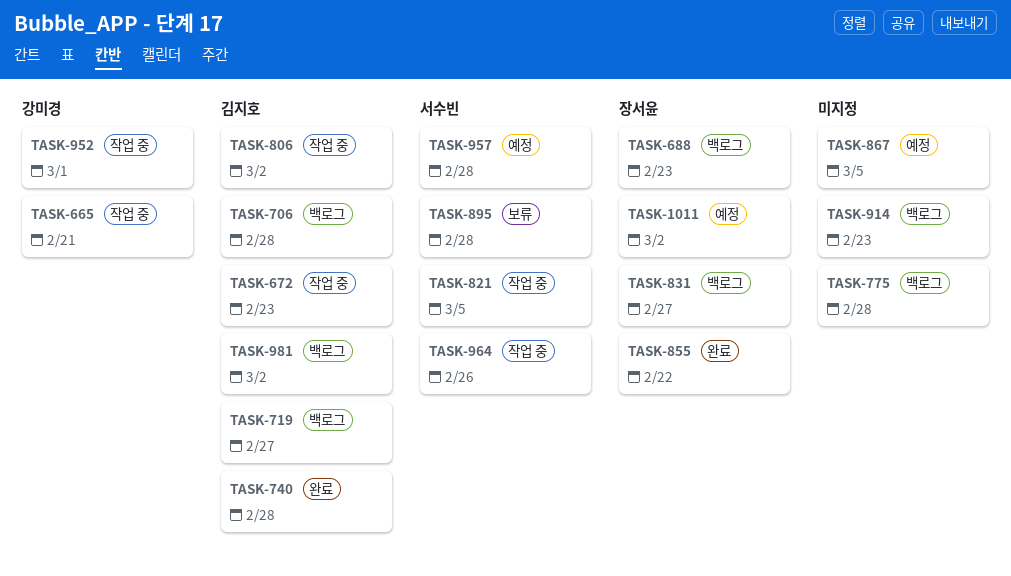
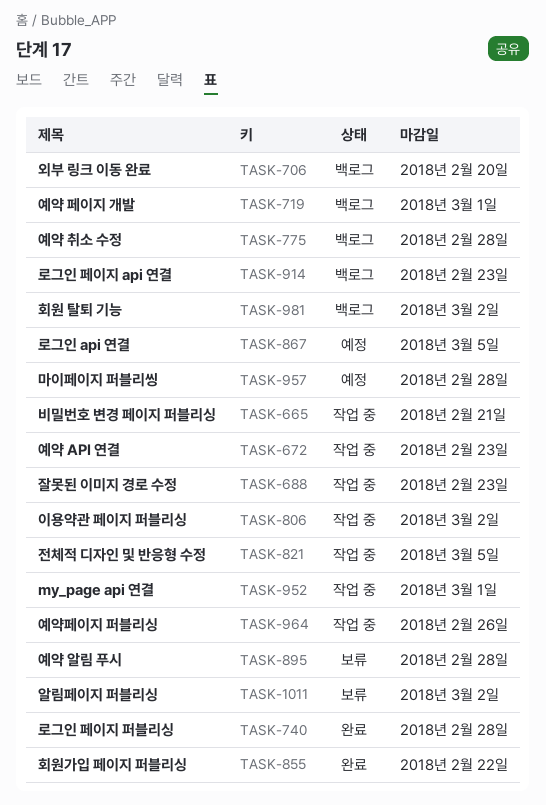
TASK-688, status: 백로그 -> 작업 중
TASK-706, due: Feb 28 -> Feb 20
TASK-719, due: Feb 27 -> Mar 1
TASK-831: present -> none
TASK-1011, status: 예정 -> 보류

